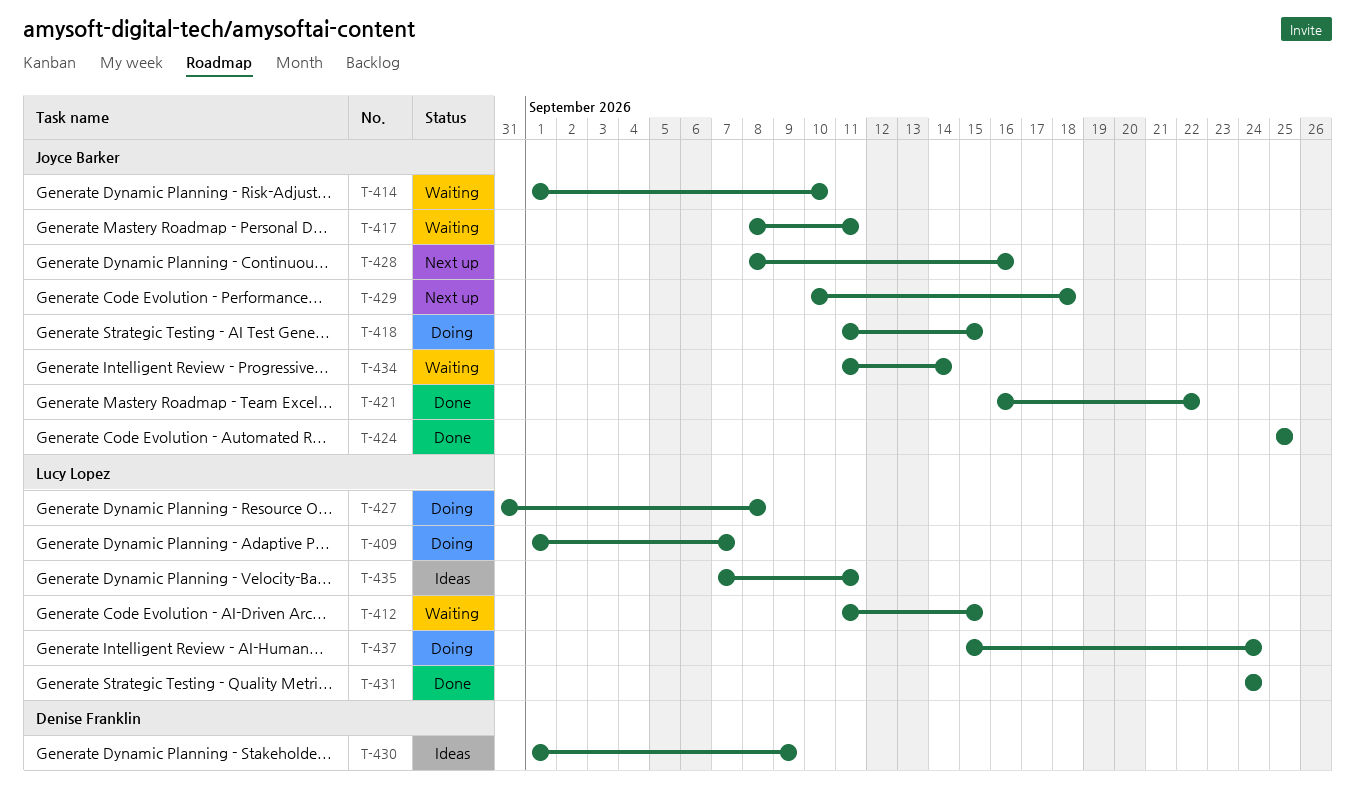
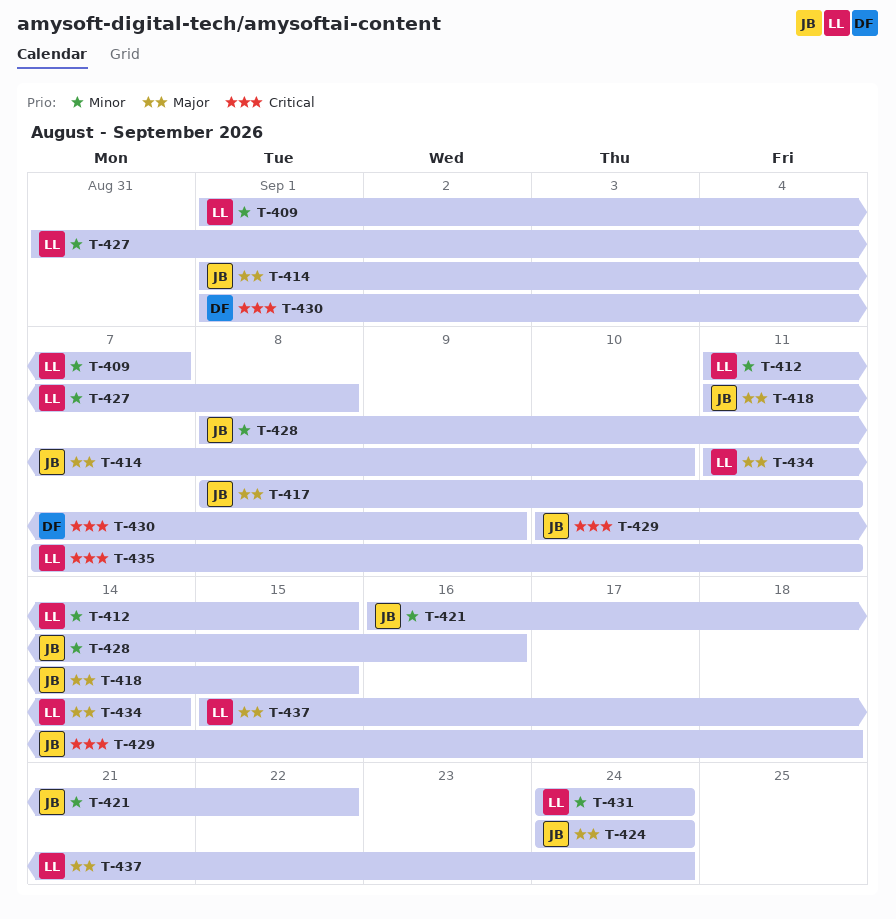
T-424, start: Sep 25 -> Sep 24
T-424, due: Sep 25 -> Sep 24
T-434, owner: Joyce Barker -> Lucy Lopez

